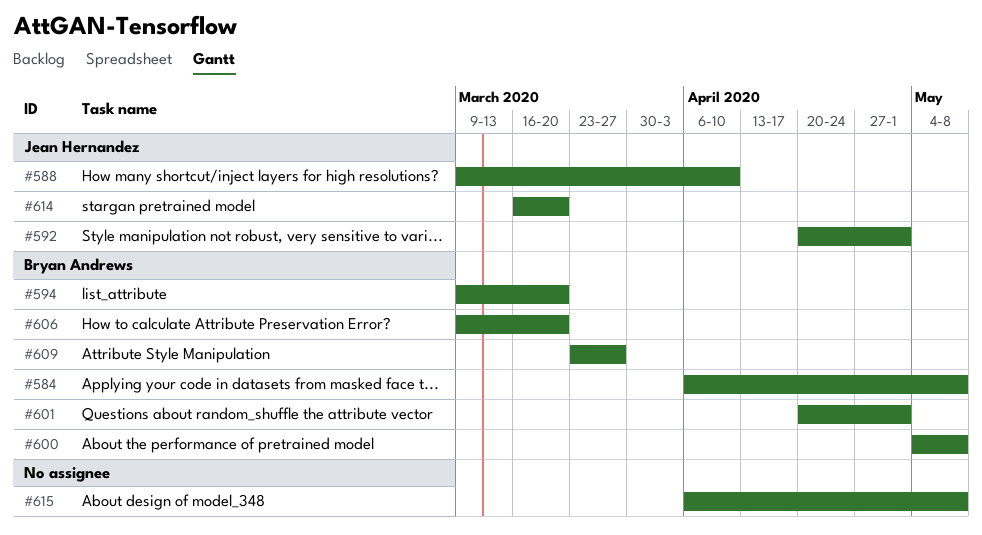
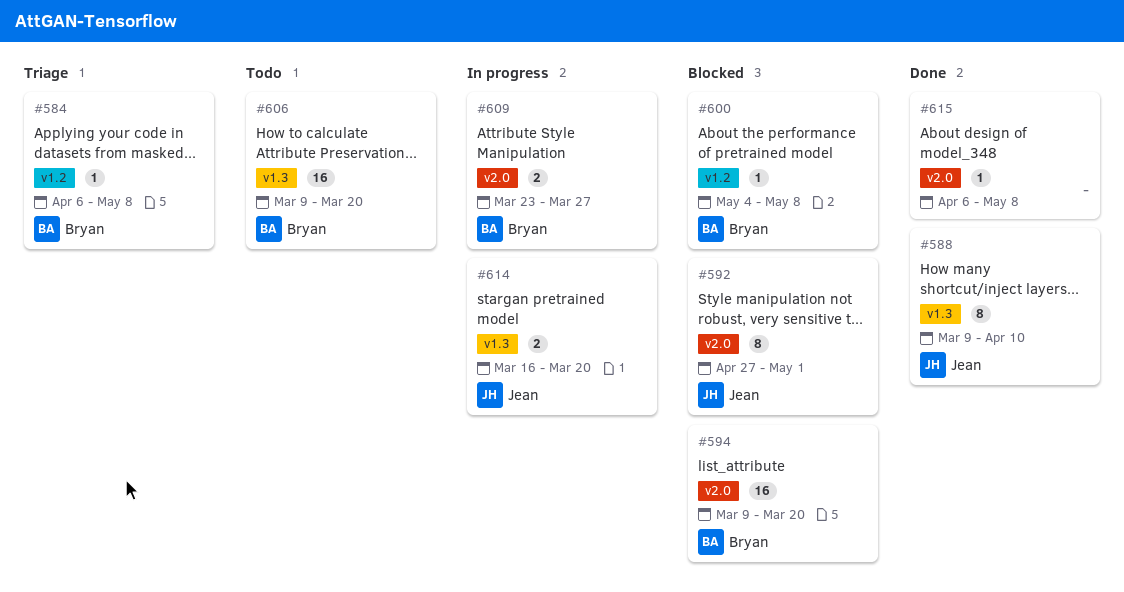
#592, start: Apr 20 -> Apr 27
#601: present -> none

